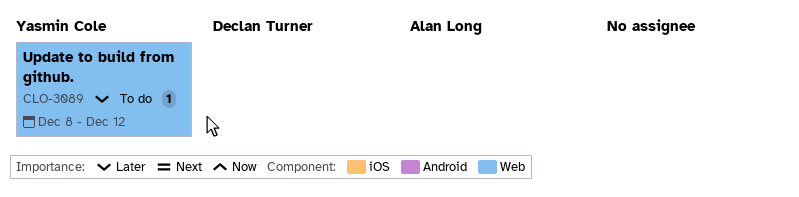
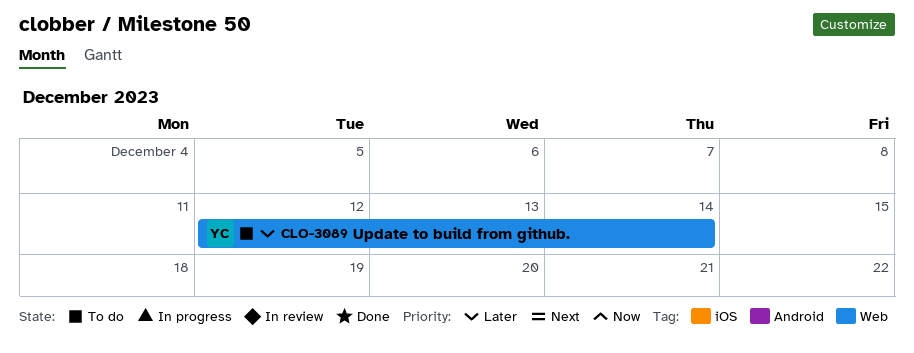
CLO-3089, start: Dec 8 -> Dec 12
CLO-3089, due: Dec 12 -> Dec 14

